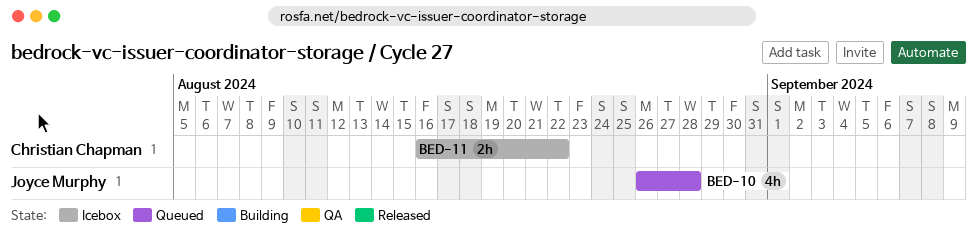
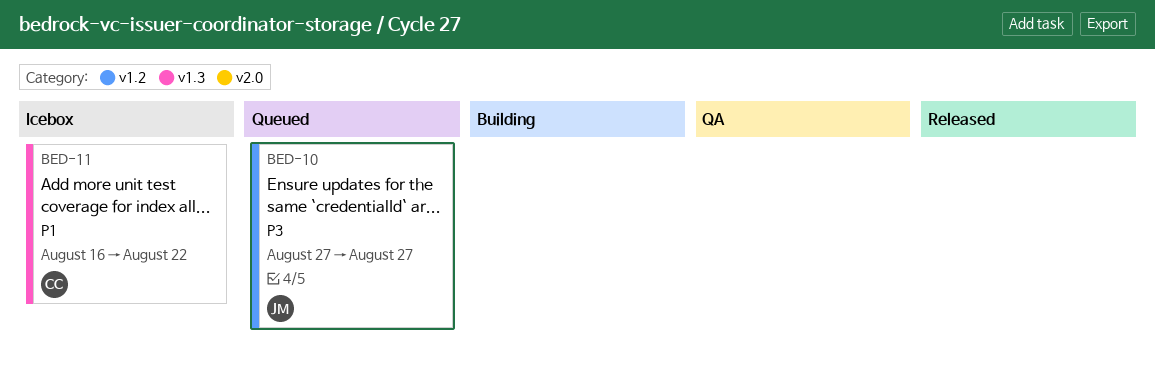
BED-10, start: Aug 26 -> Aug 27
BED-10, due: Aug 28 -> Aug 27

